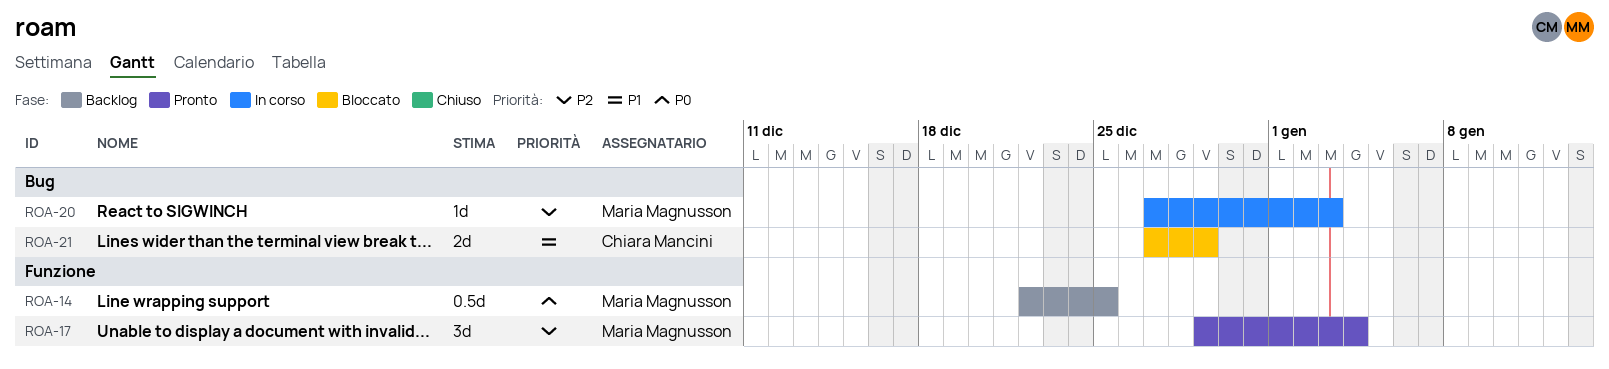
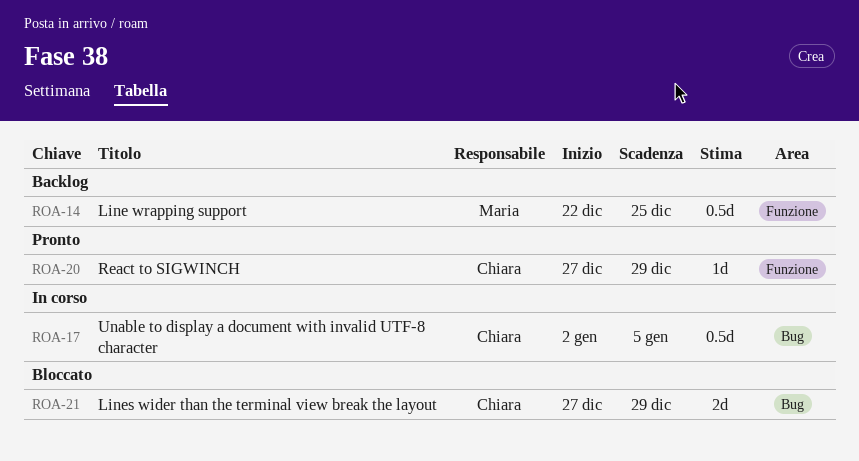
ROA-17, status: Pronto -> In corso
ROA-17, owner: Maria Magnusson -> Chiara Mancini
ROA-17, label: Funzione -> Bug
ROA-17, estimate: 3d -> 0.5d
ROA-17, start: Dec 29 -> Jan 2
ROA-17, due: Jan 4 -> Jan 5
ROA-20, status: In corso -> Pronto
ROA-20, owner: Maria Magnusson -> Chiara Mancini
ROA-20, label: Bug -> Funzione
ROA-20, due: Jan 3 -> Dec 29

